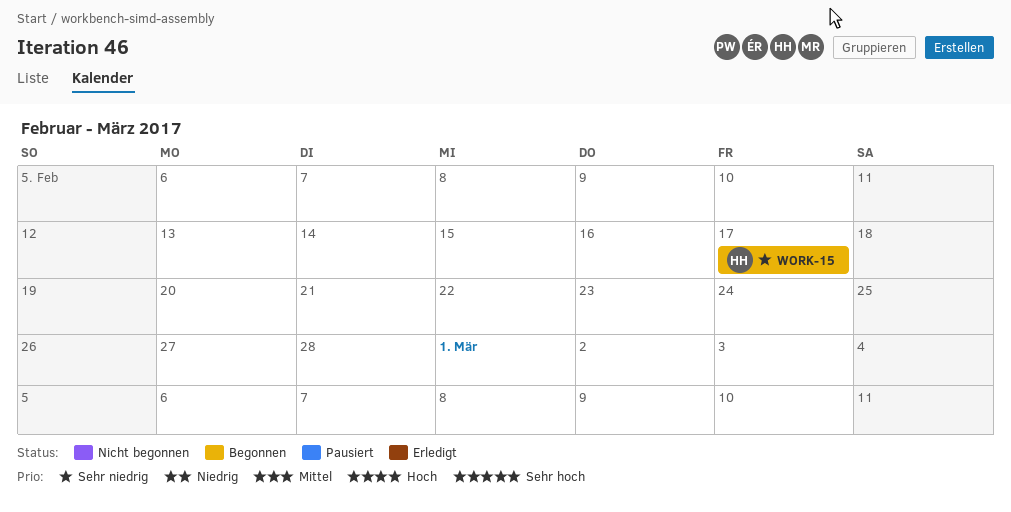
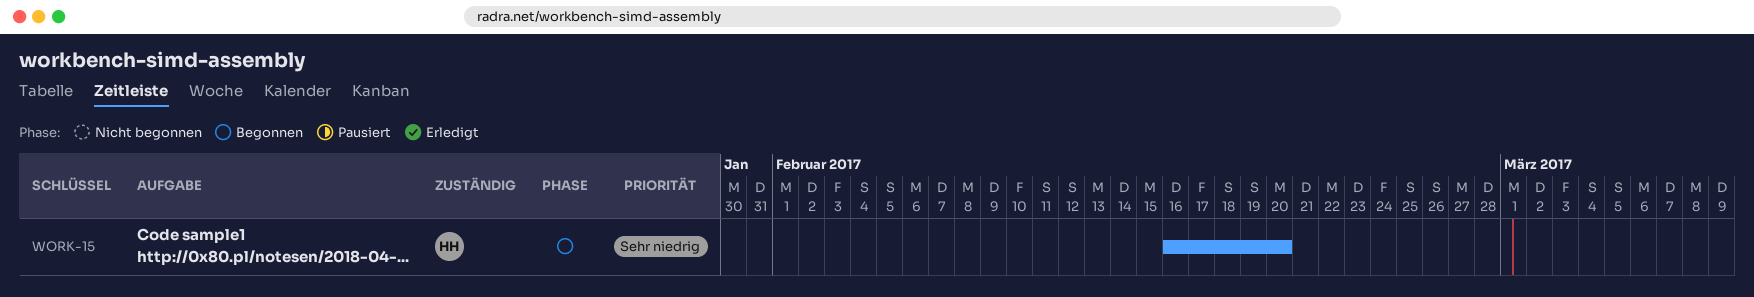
WORK-15, start: Feb 17 -> Feb 16
WORK-15, due: Feb 17 -> Feb 20

